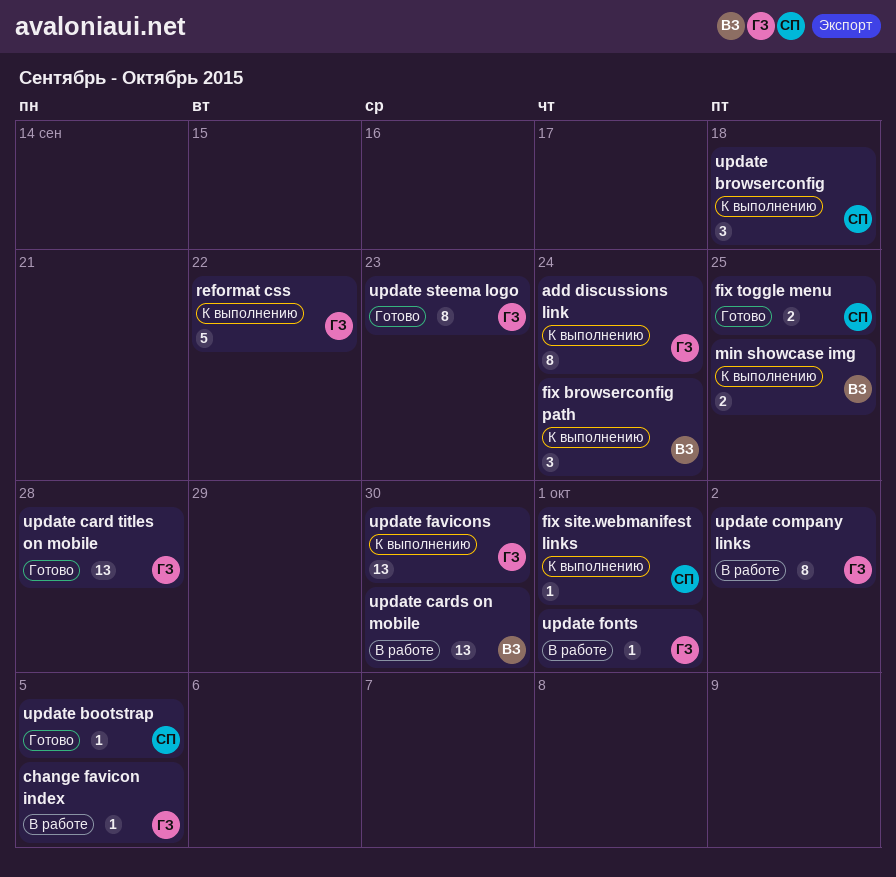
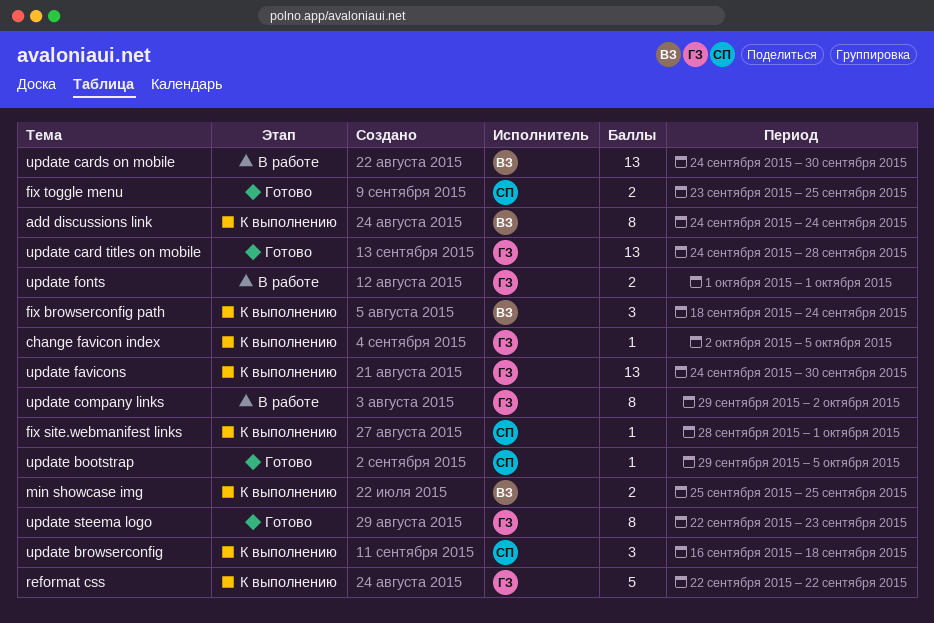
add discussions link, owner: ГЗ -> ВЗ
change favicon index, status: В работе -> К выполнению
update fonts, estimate: 1 -> 2

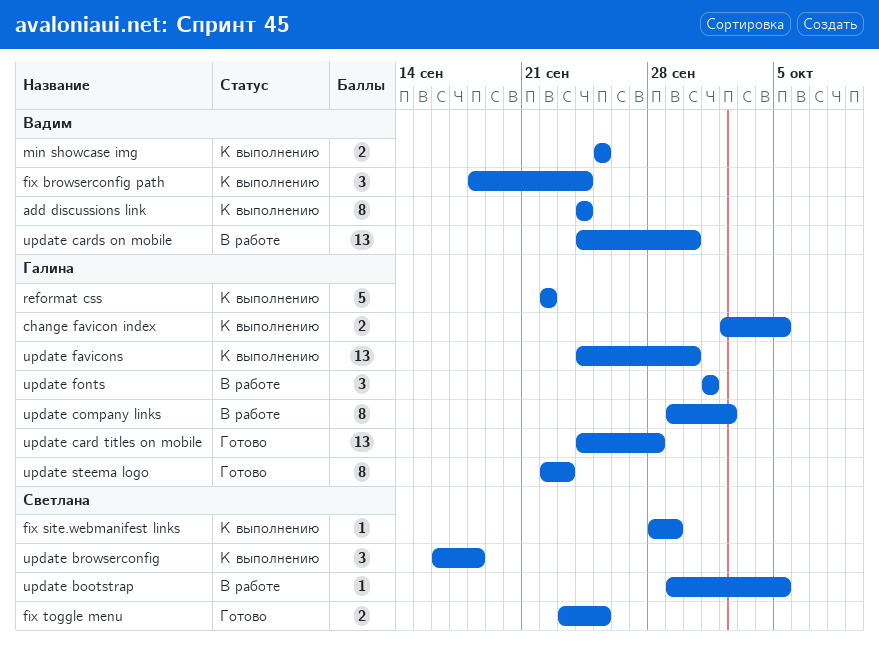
change favicon index, estimate: 1 -> 2
fix site.webmanifest links, due: Oct 1 -> Sep 29
update bootstrap, status: Готово -> В работе
update fonts, estimate: 2 -> 3

